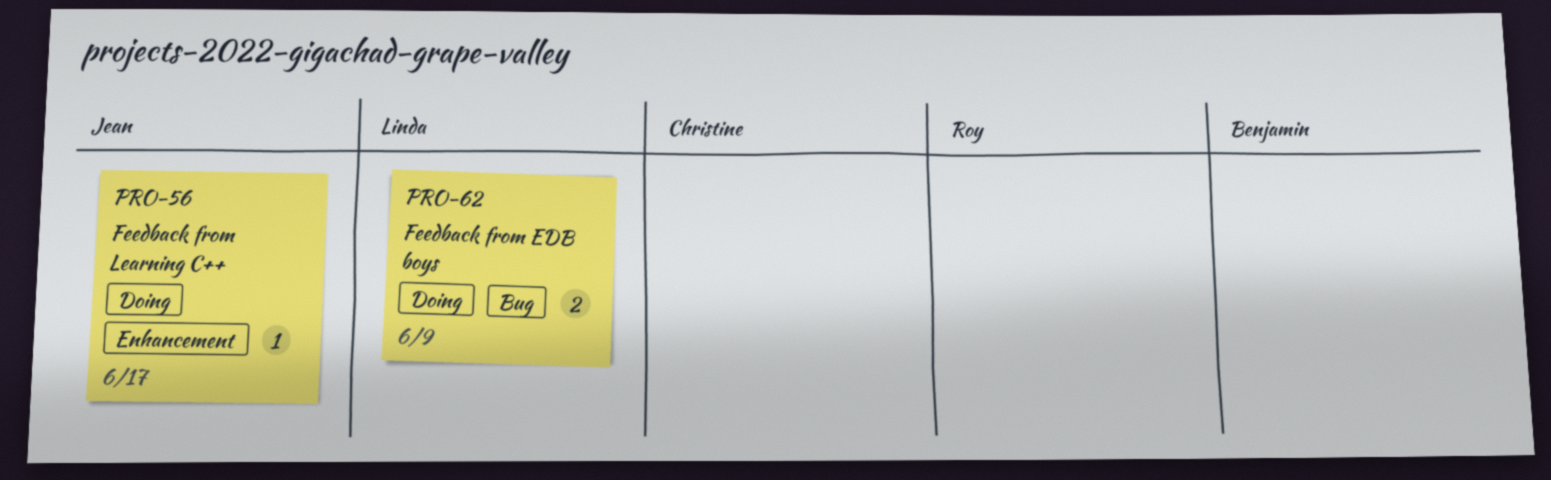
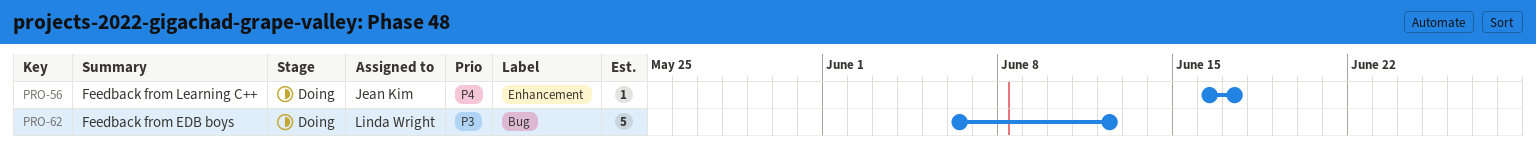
PRO-62, estimate: 2 -> 5
PRO-62, due: Jun 9 -> Jun 12

